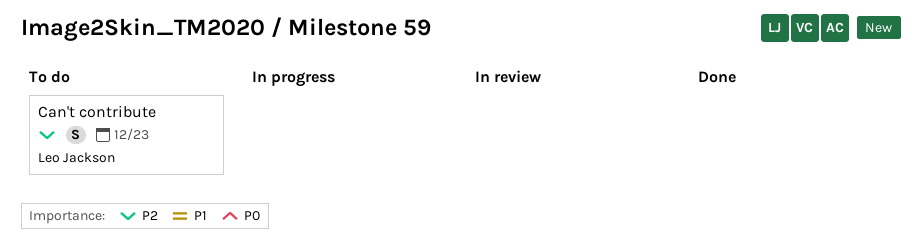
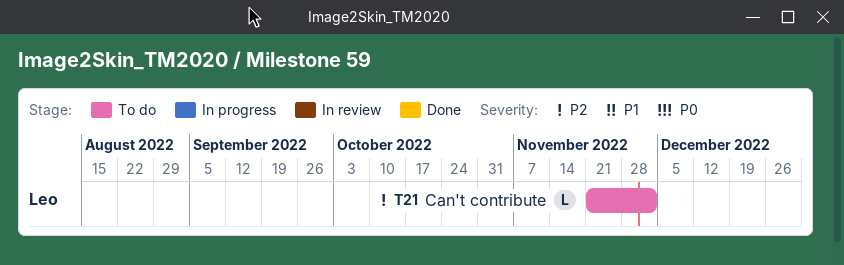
Can't contribute, estimate: S -> L
Can't contribute, due: Dec 23 -> Dec 2

